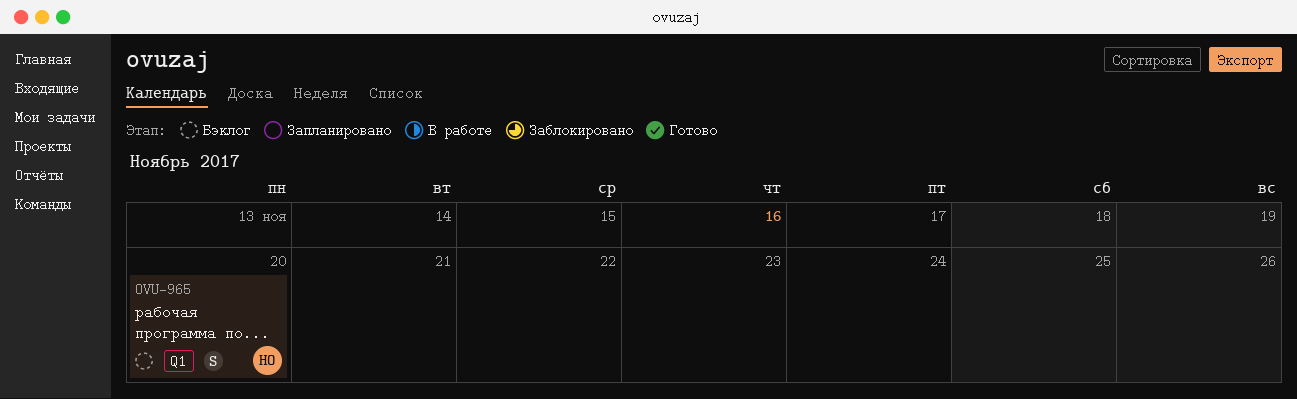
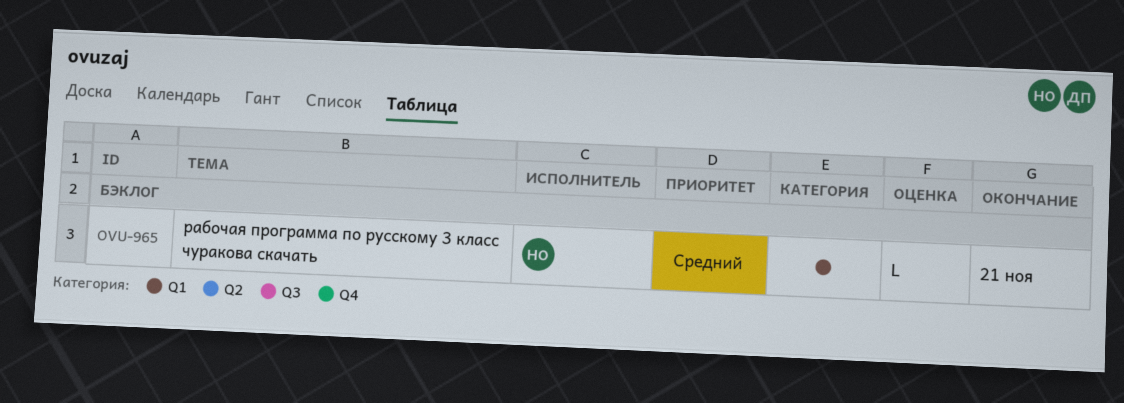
OVU-965, estimate: S -> L
OVU-965, due: Nov 20 -> Nov 21

